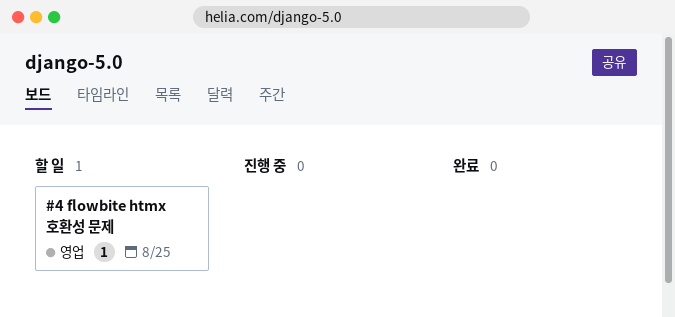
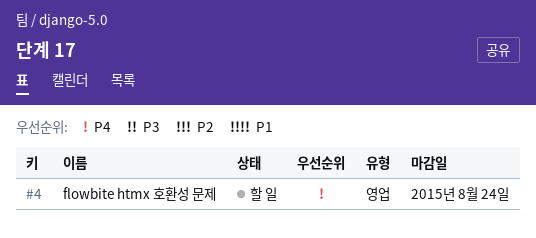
#4, due: Aug 25 -> Aug 24

